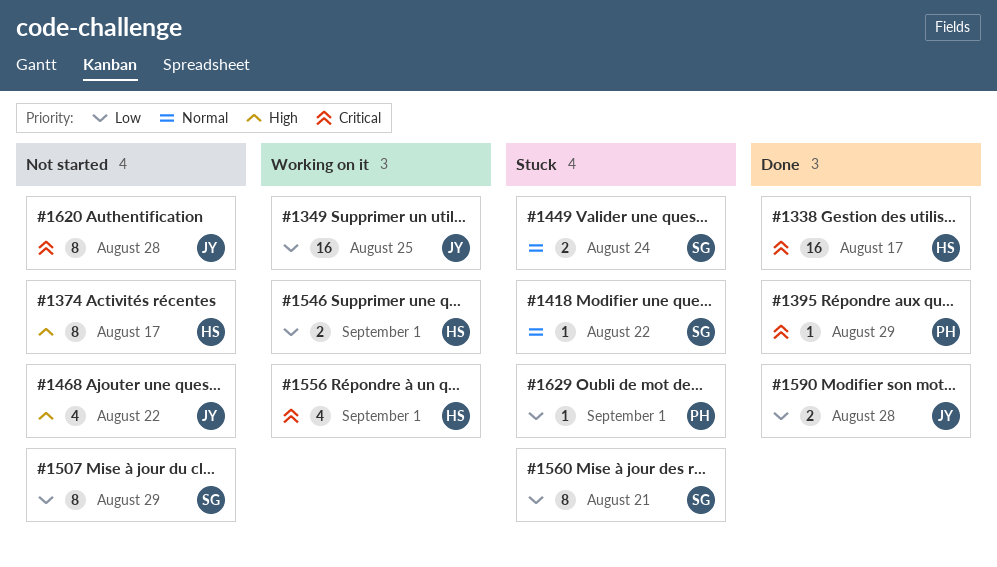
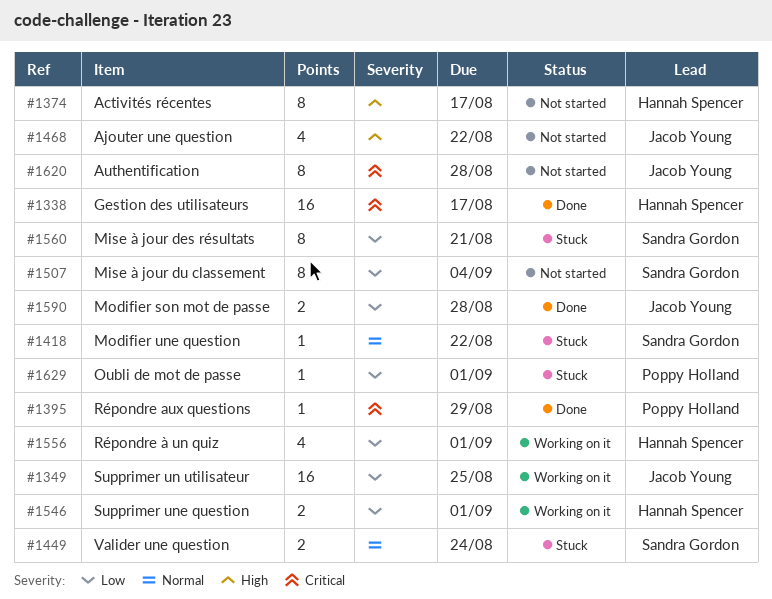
#1507, due: Aug 29 -> Sep 4
#1556, priority: Critical -> Low

